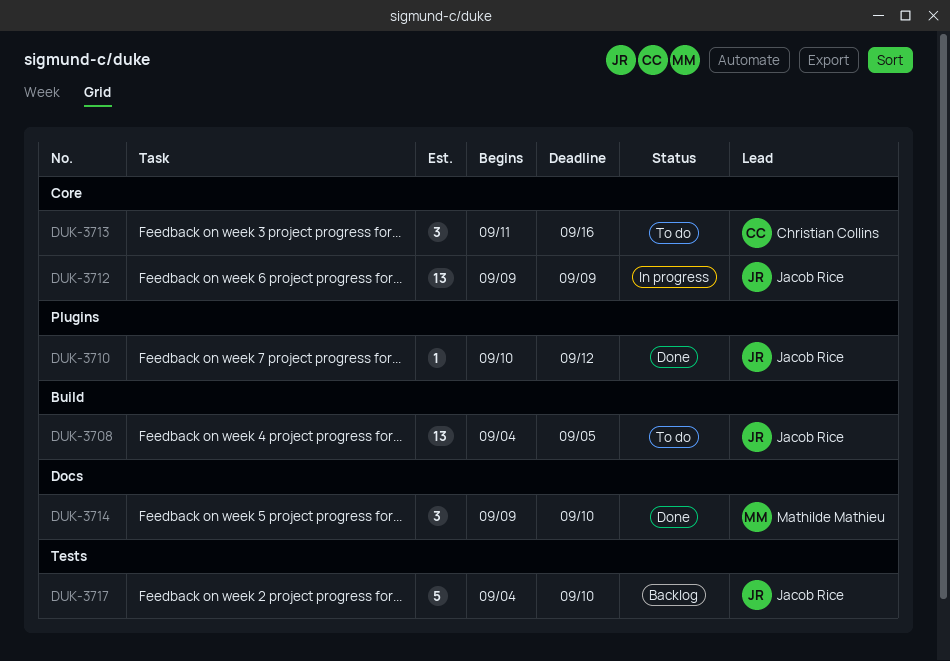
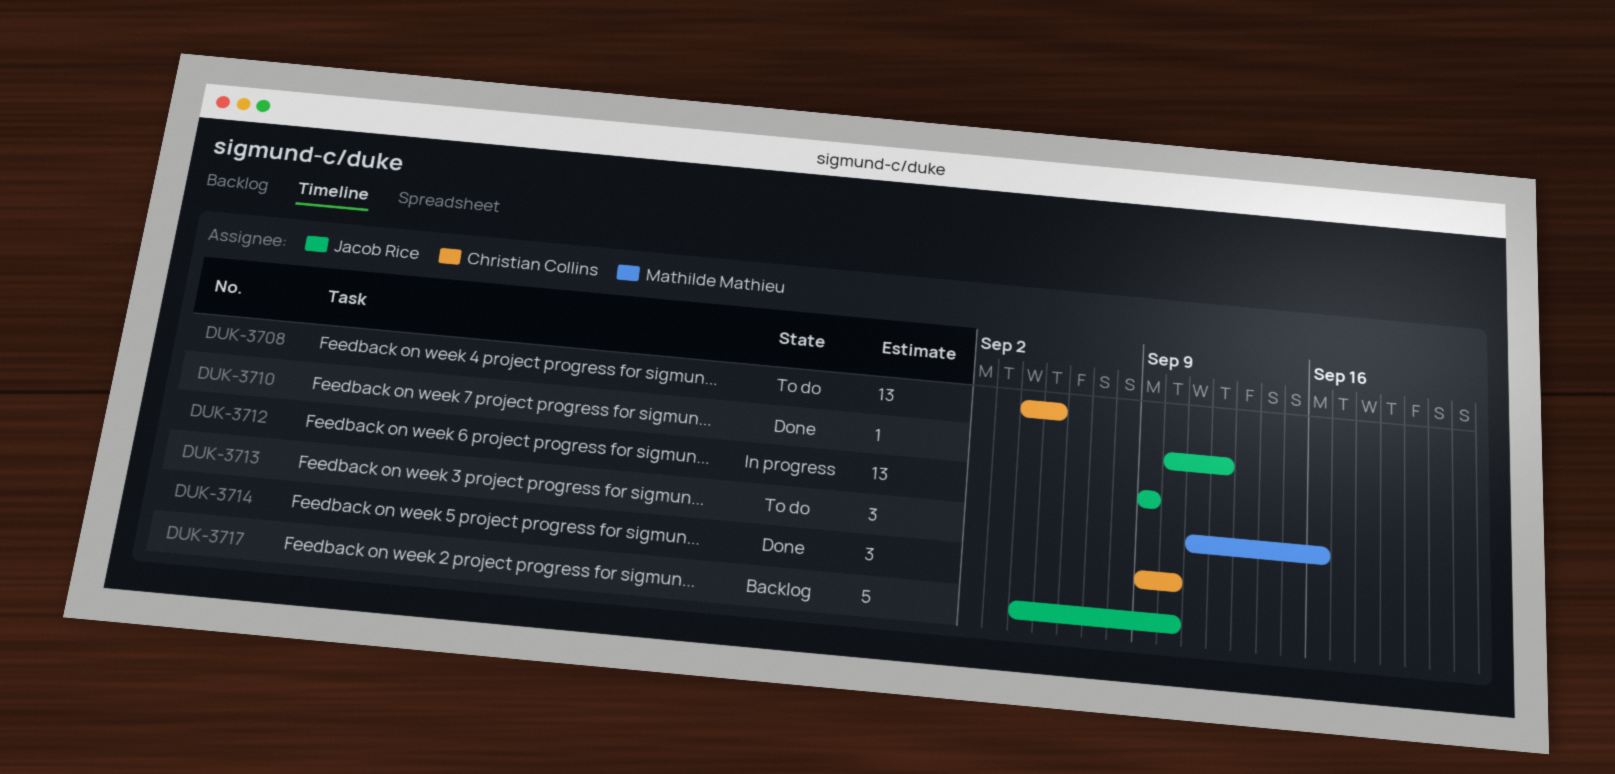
DUK-3708, owner: Jacob Rice -> Christian Collins
DUK-3713, owner: Christian Collins -> Mathilde Mathieu
DUK-3714, owner: Mathilde Mathieu -> Christian Collins

